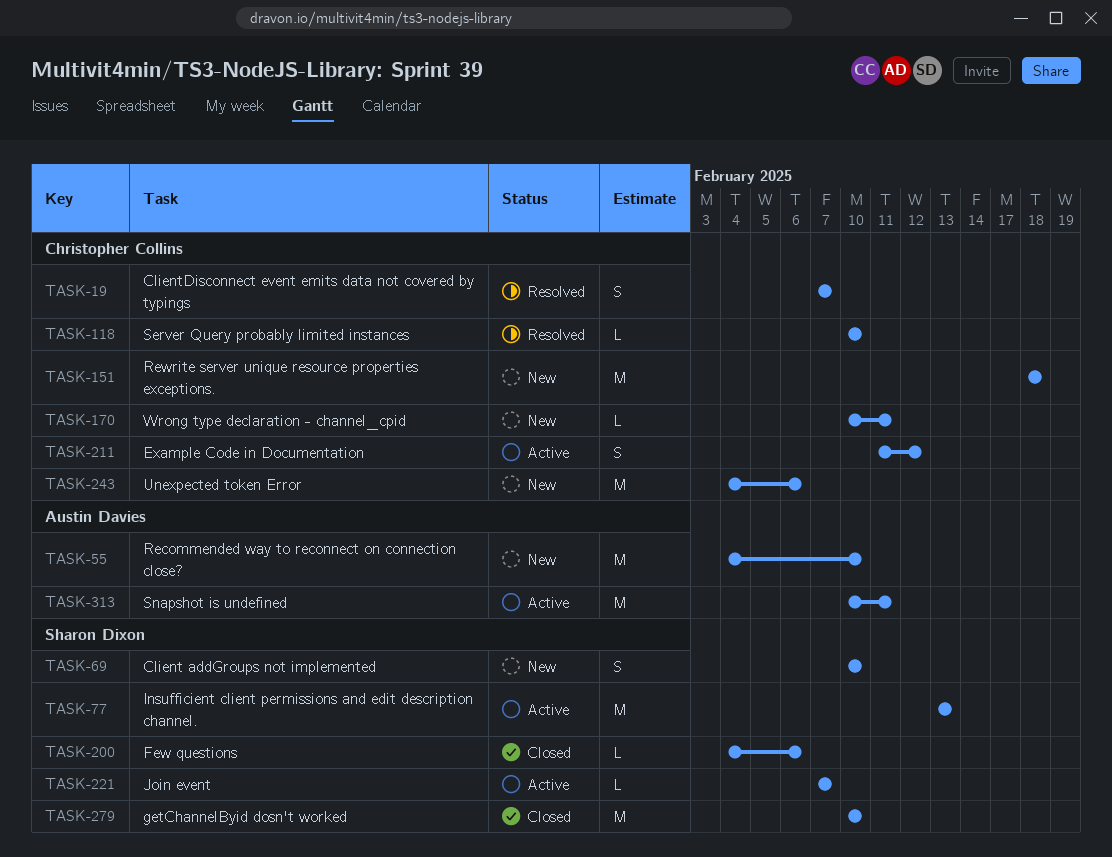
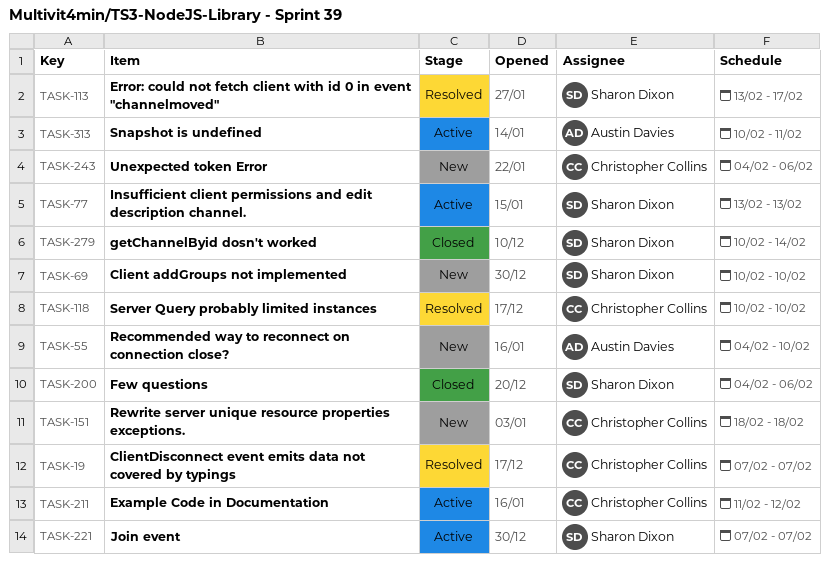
TASK-113: none -> present
TASK-170: present -> none
TASK-279, due: Feb 10 -> Feb 14

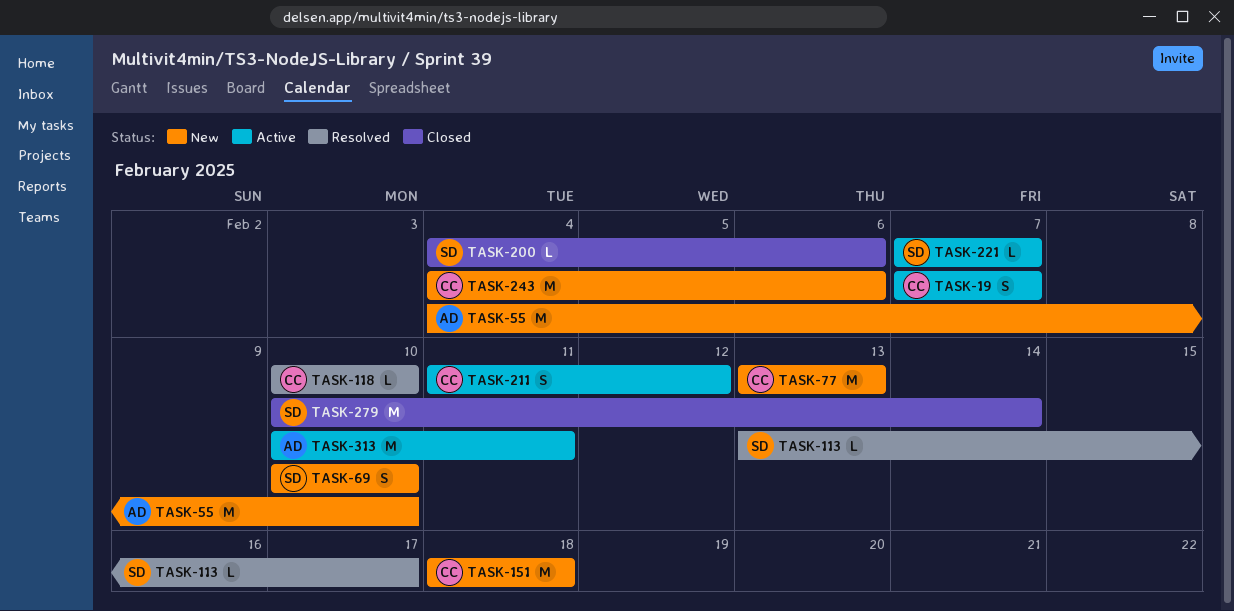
TASK-19, status: Resolved -> Active
TASK-77, status: Active -> New
TASK-77, owner: Sharon Dixon -> Christopher Collins

